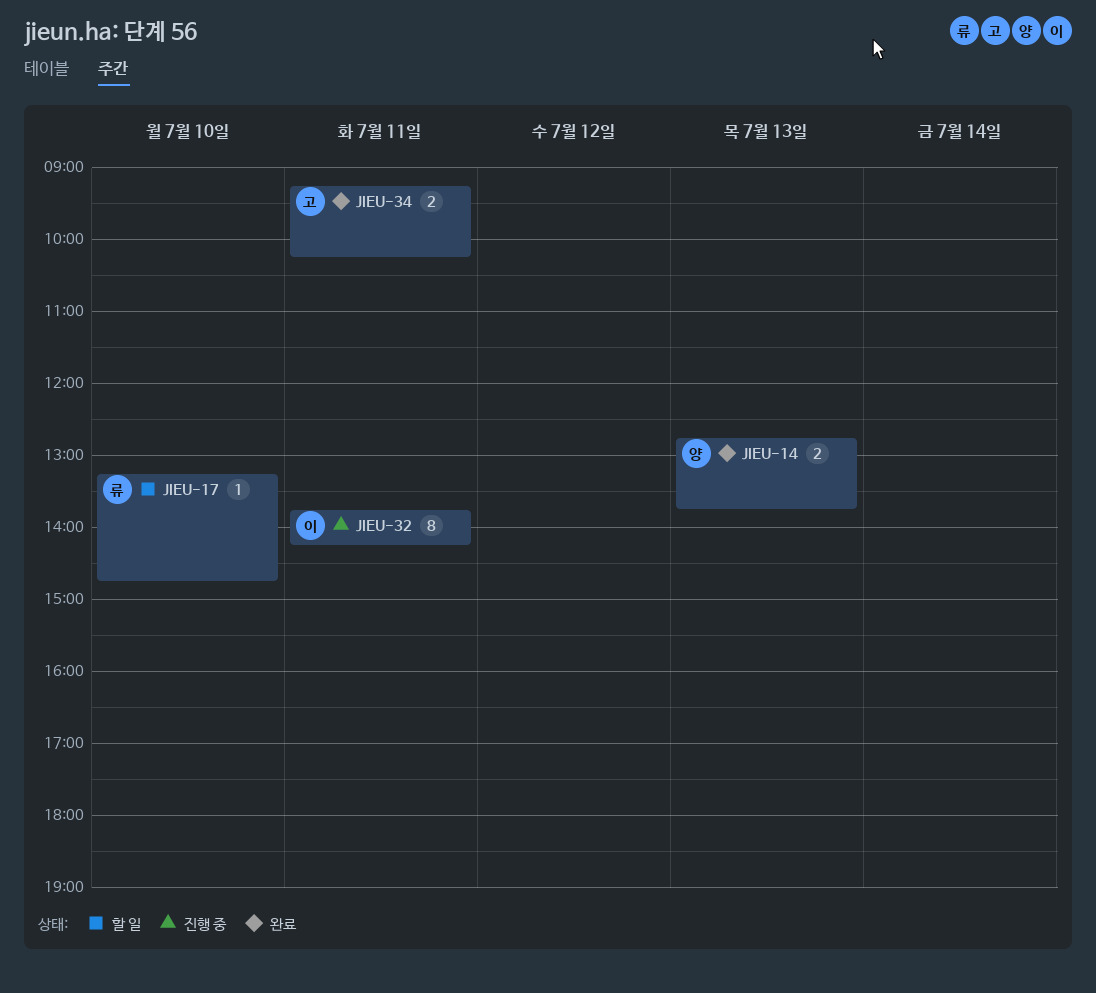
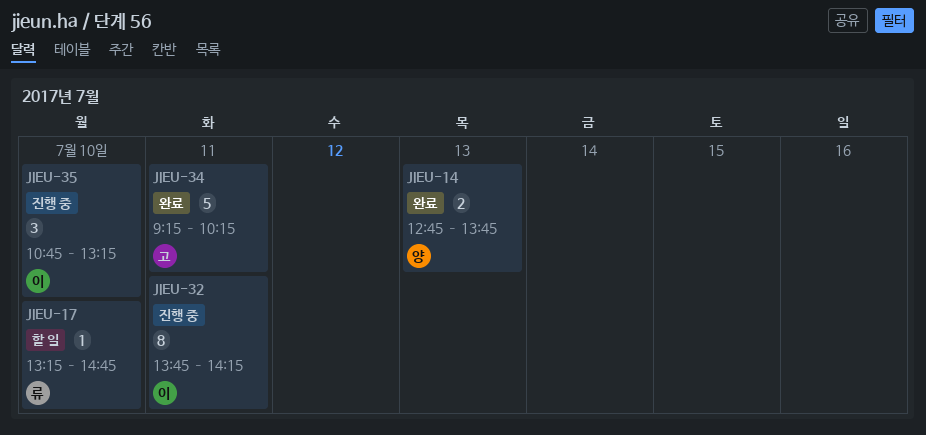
JIEU-34, estimate: 2 -> 5
JIEU-35: none -> present

